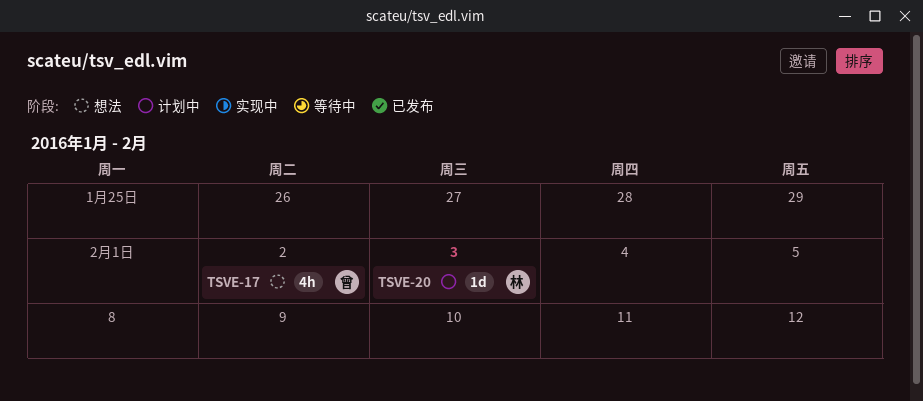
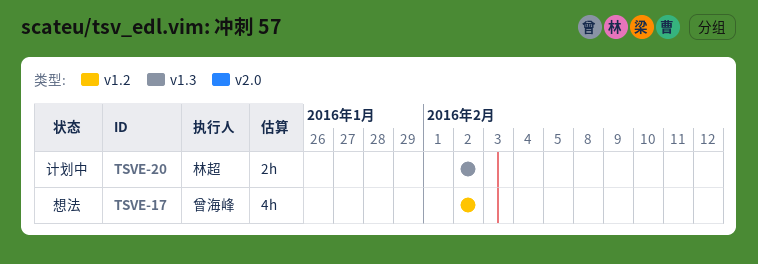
TSVE-20, estimate: 1d -> 2h
TSVE-20, due: Feb 3 -> Feb 2

